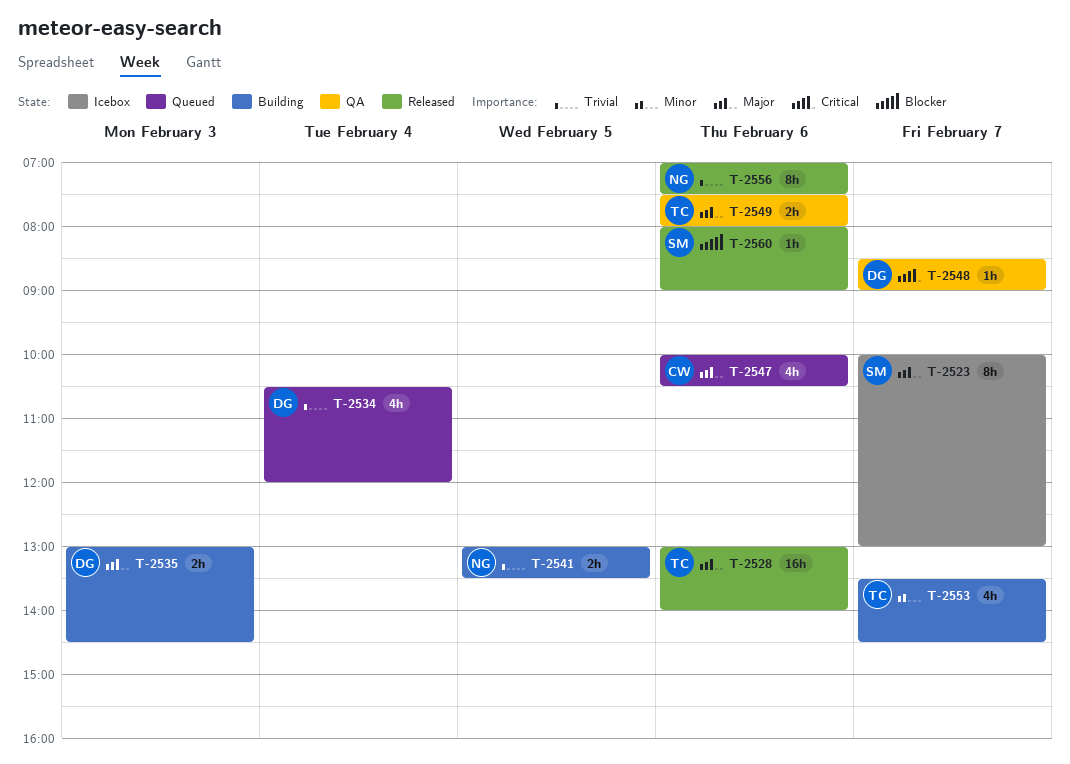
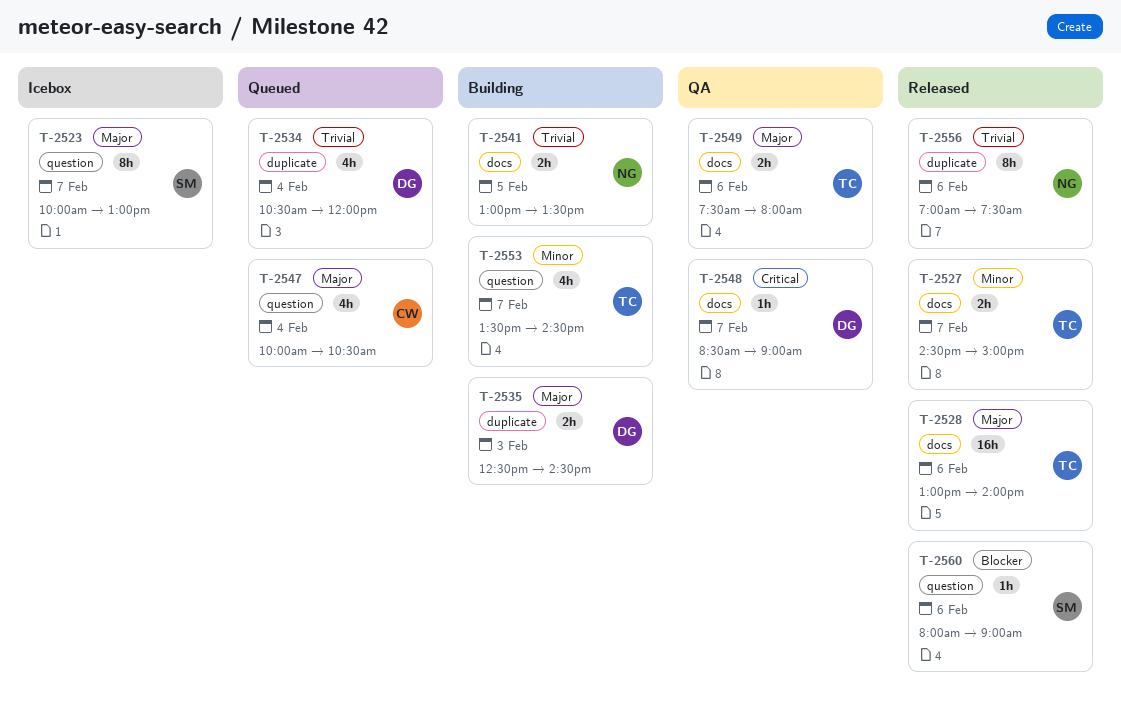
T-2527: none -> present
T-2535, begins: 13:00 -> 12:30
T-2547, day: Feb 6 -> Feb 4

